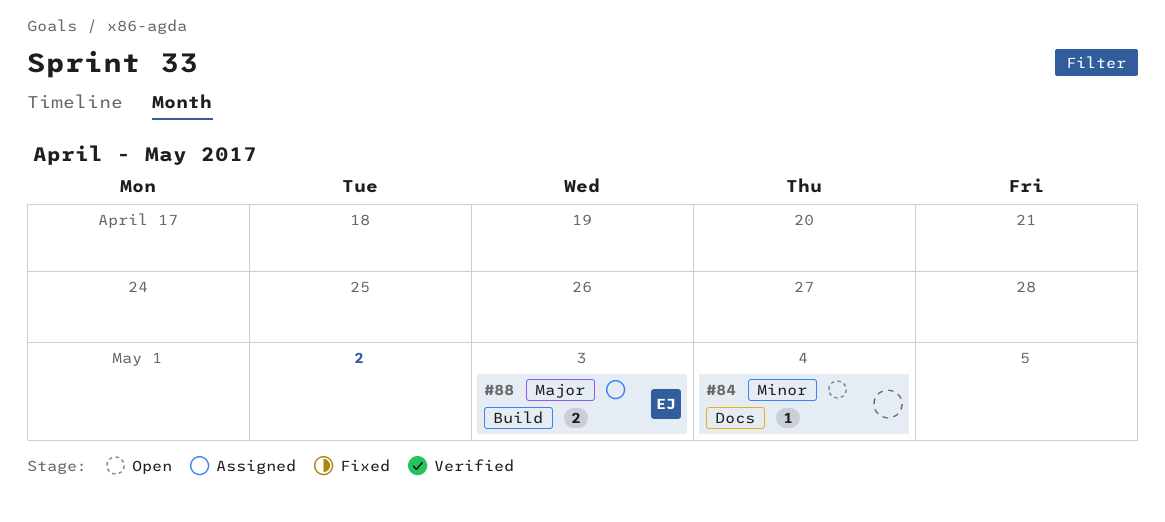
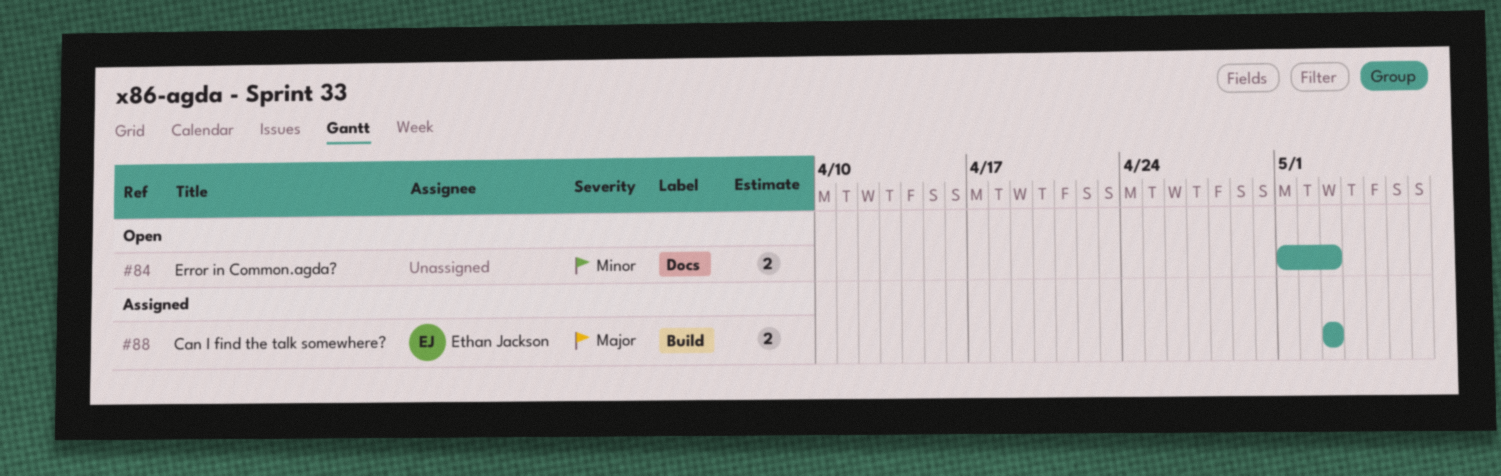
#84, estimate: 1 -> 2
#84, due: May 4 -> May 3

